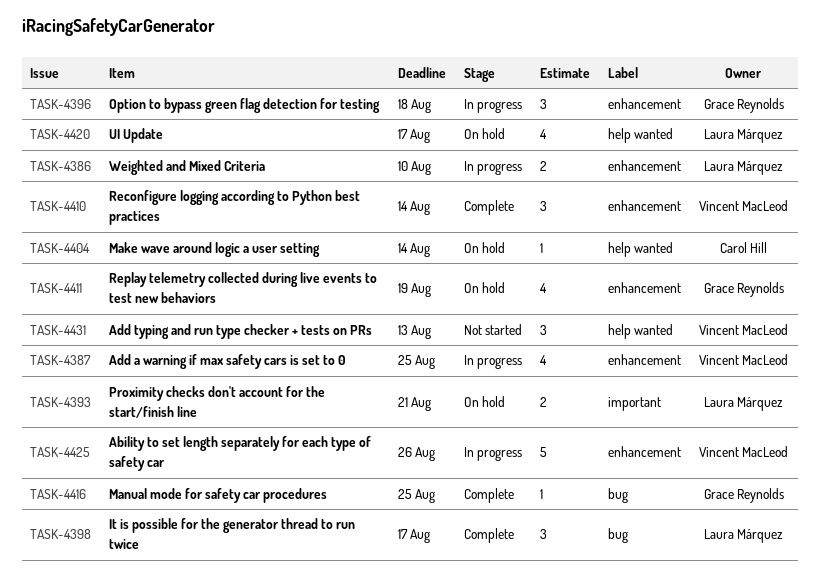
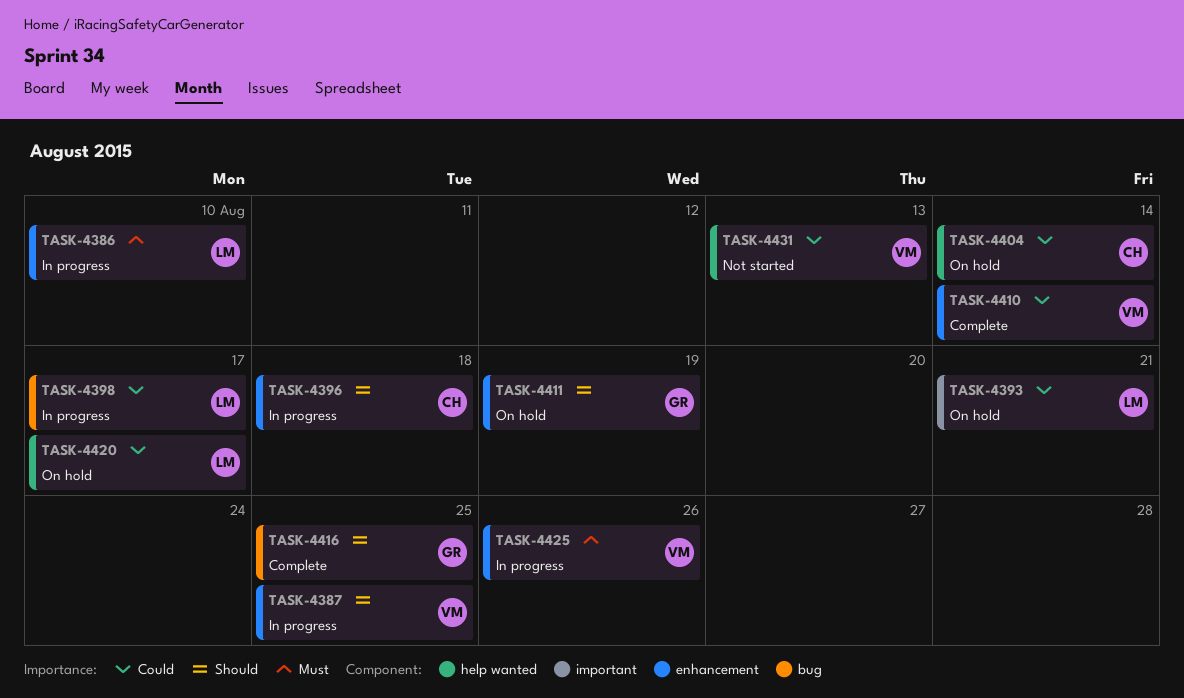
TASK-4396, owner: Grace Reynolds -> Carol Hill
TASK-4398, status: Complete -> In progress

